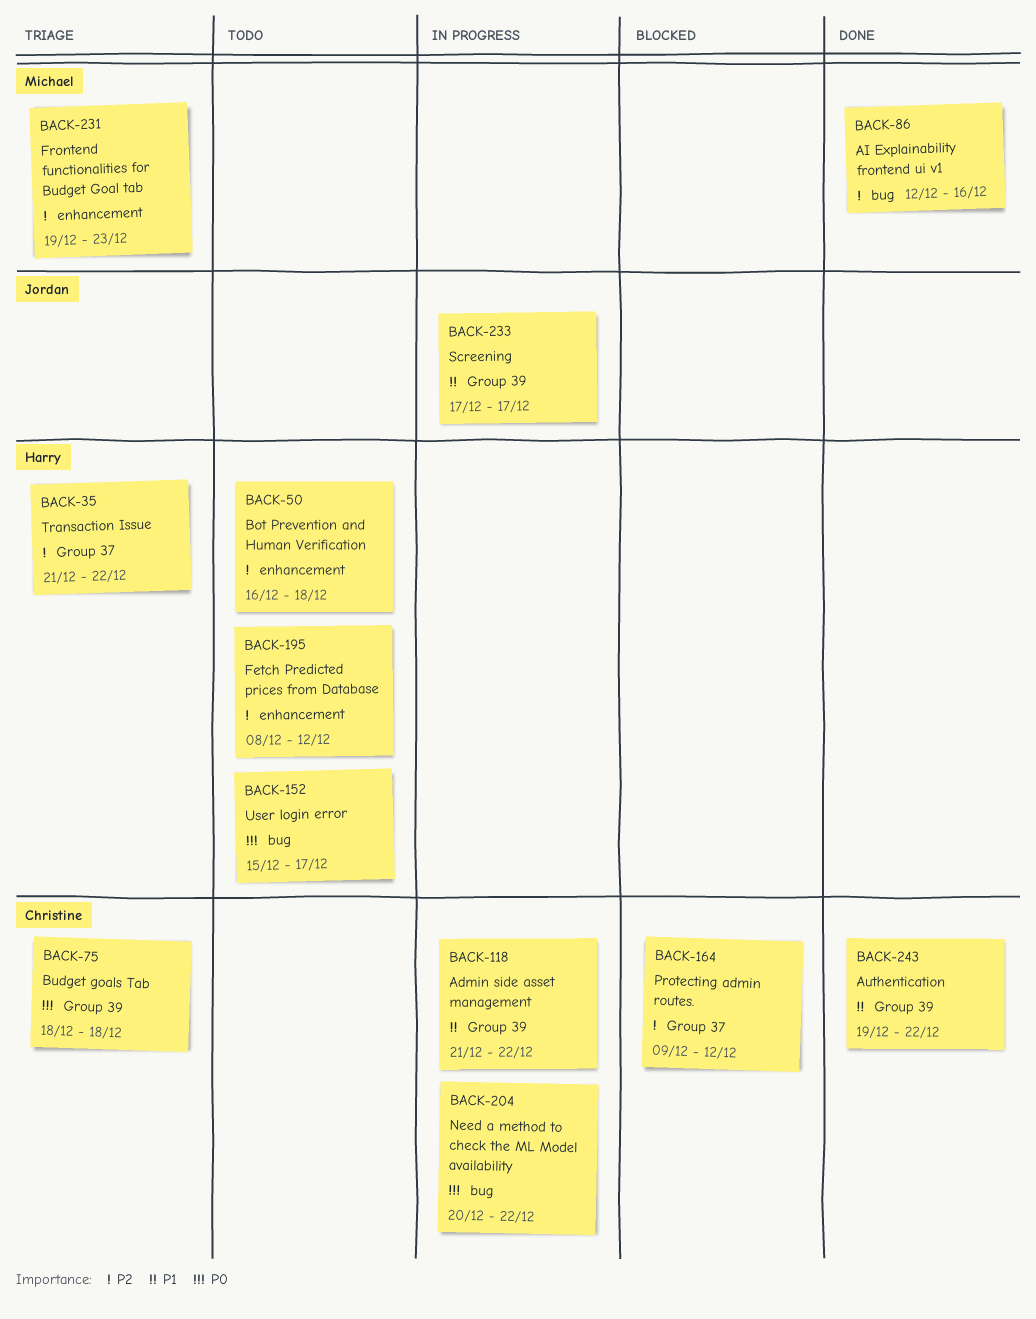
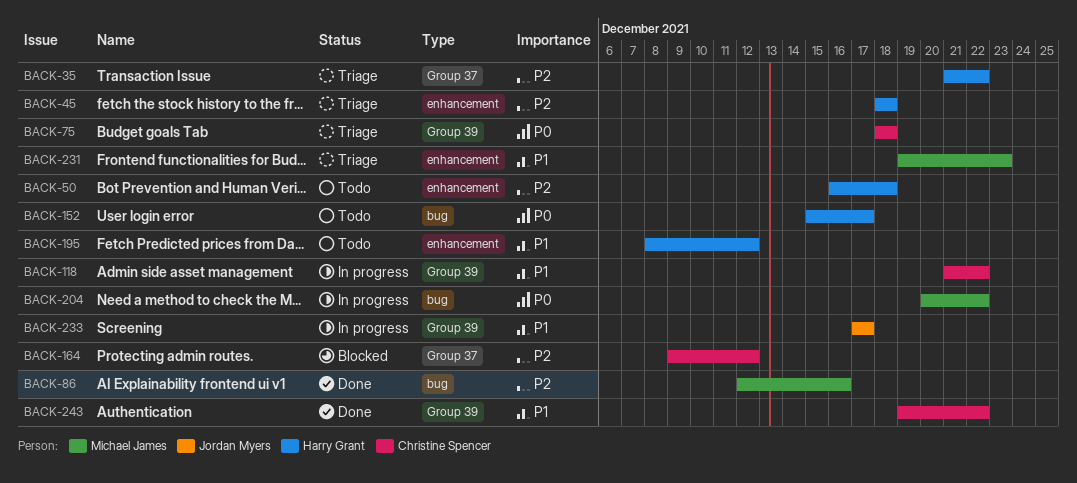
BACK-45: none -> present
BACK-195, priority: P2 -> P1
BACK-204, owner: Christine Spencer -> Michael James
BACK-231, priority: P2 -> P1

